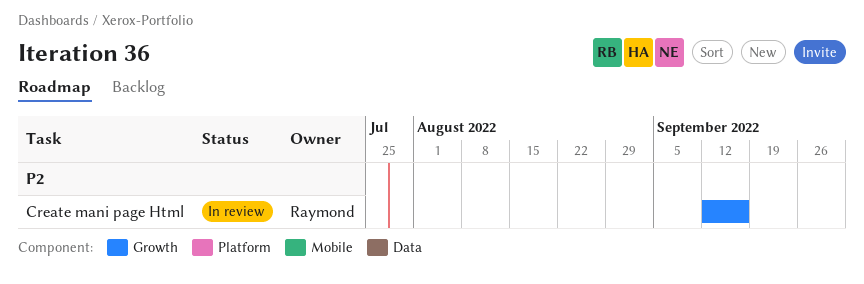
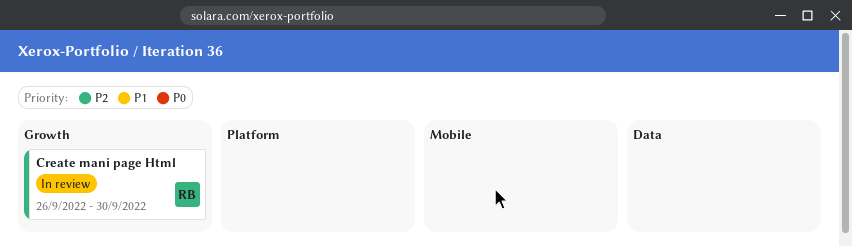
Create mani page Html, start: Sep 12 -> Sep 26
Create mani page Html, due: Sep 16 -> Sep 30

